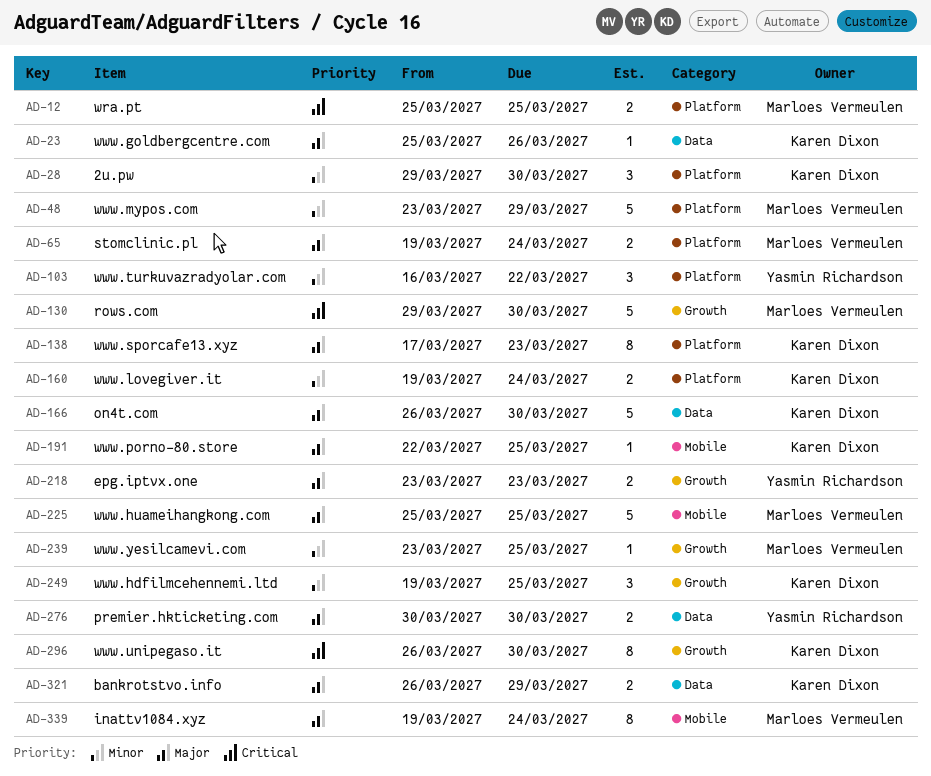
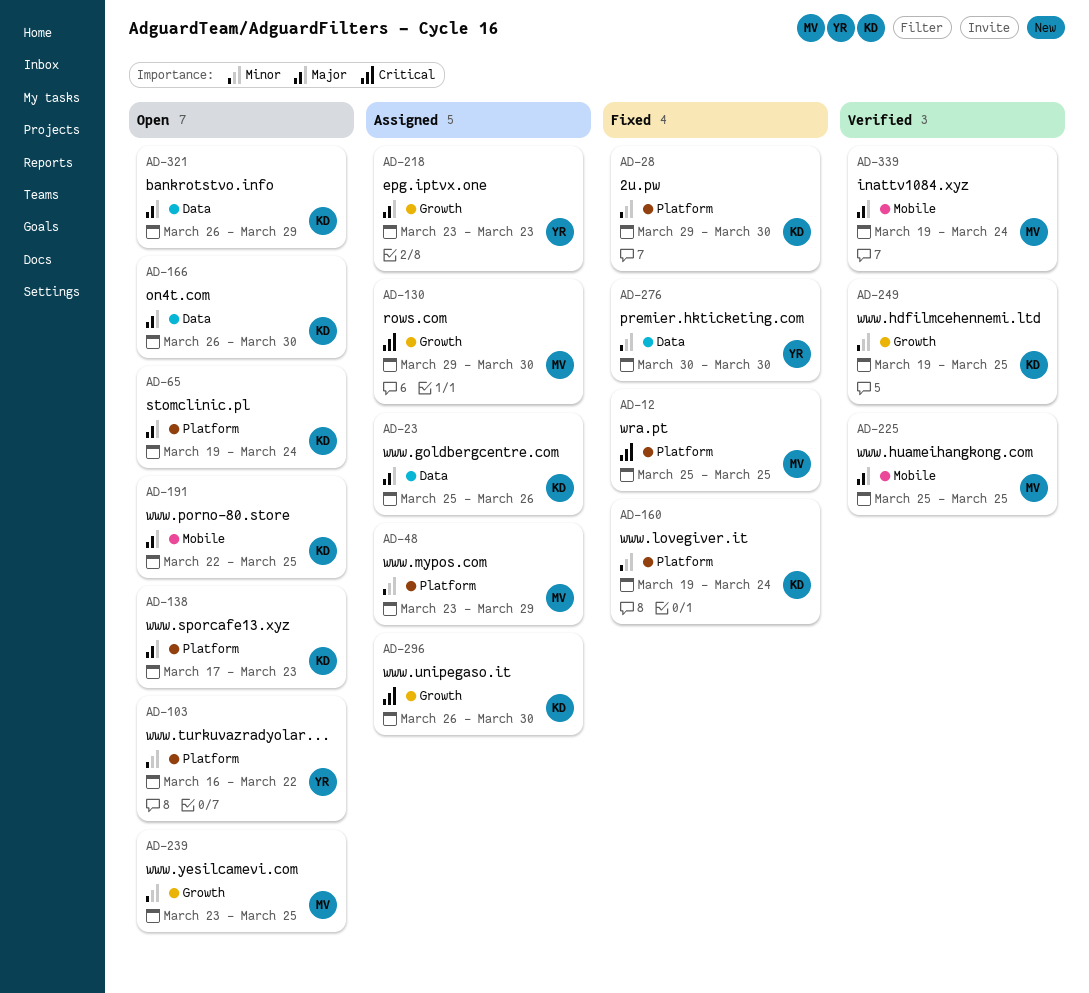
AD-65, owner: Marloes Vermeulen -> Karen Dixon
AD-276, priority: Major -> Minor

